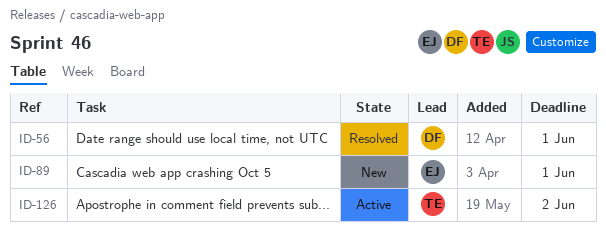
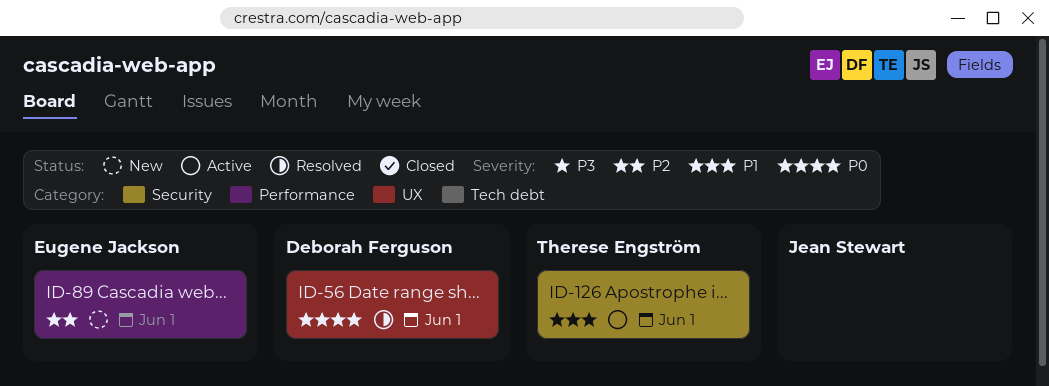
ID-126, due: Jun 2 -> Jun 1

